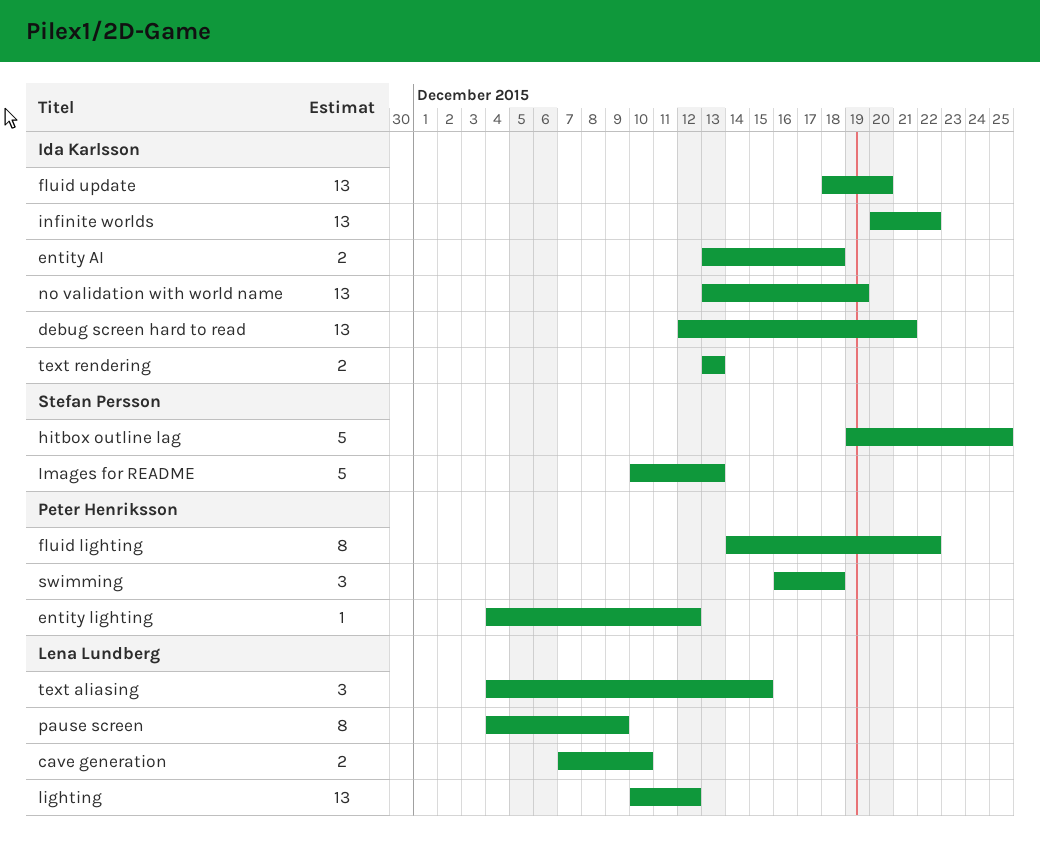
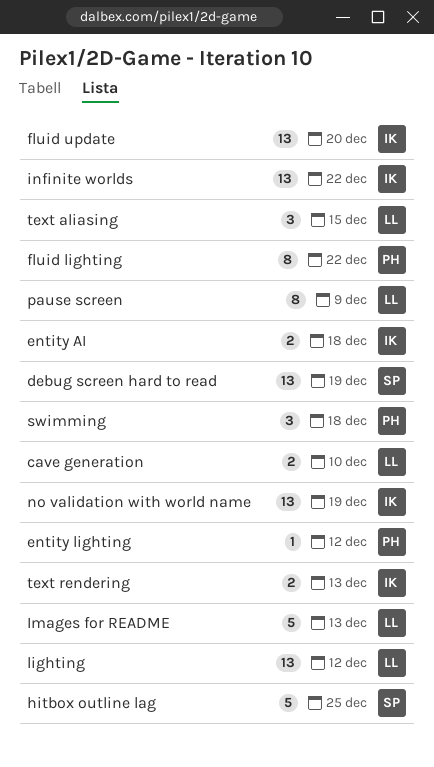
debug screen hard to read, owner: Ida Karlsson -> Stefan Persson
debug screen hard to read, due: Dec 21 -> Dec 19
Images for README, owner: Stefan Persson -> Lena Lundberg

